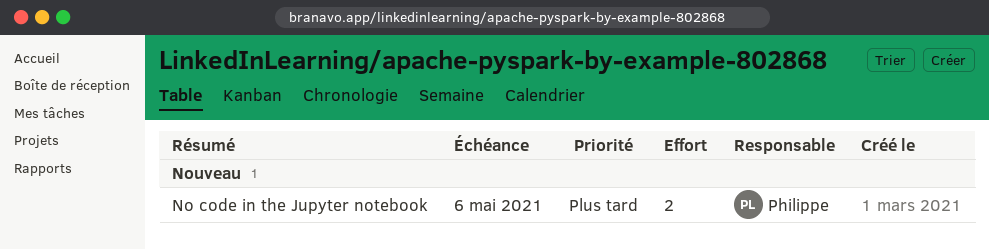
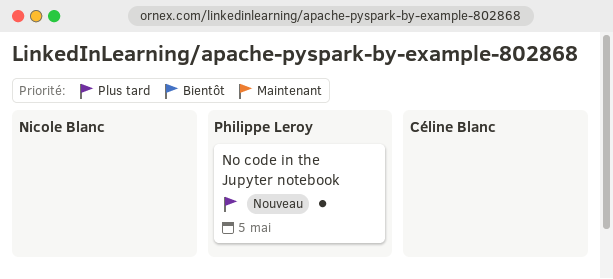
No code in the Jupyter notebook, estimate: 2 -> 1
No code in the Jupyter notebook, due: May 6 -> May 5

